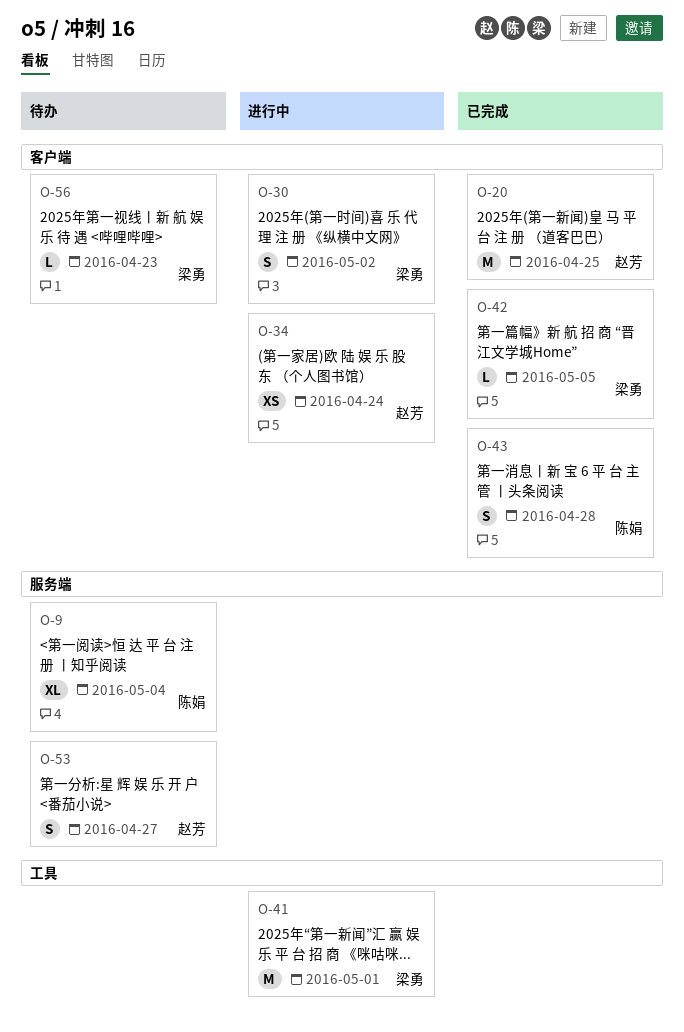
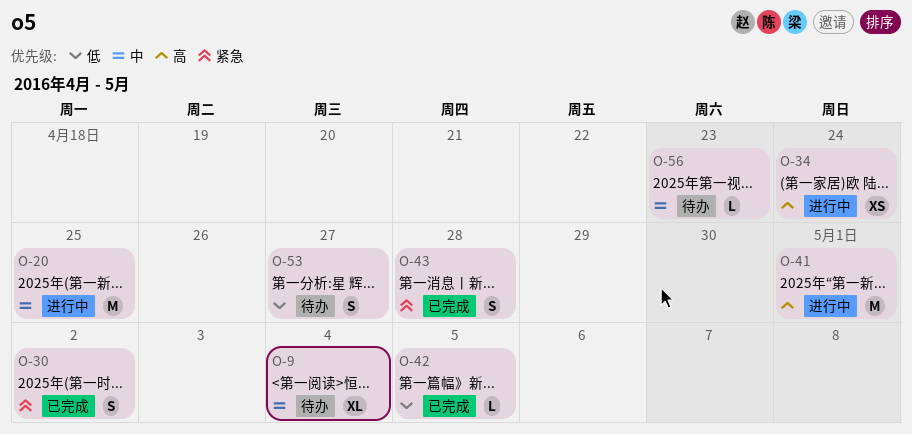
O-20, status: 已完成 -> 进行中
O-30, status: 进行中 -> 已完成

